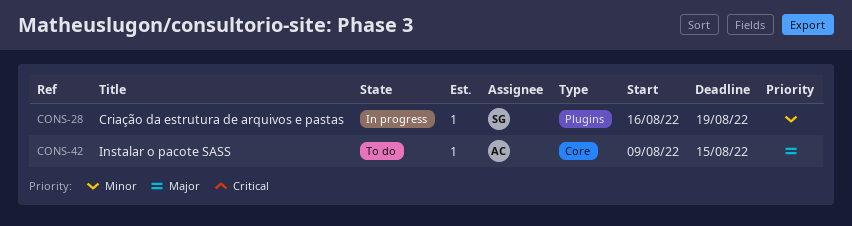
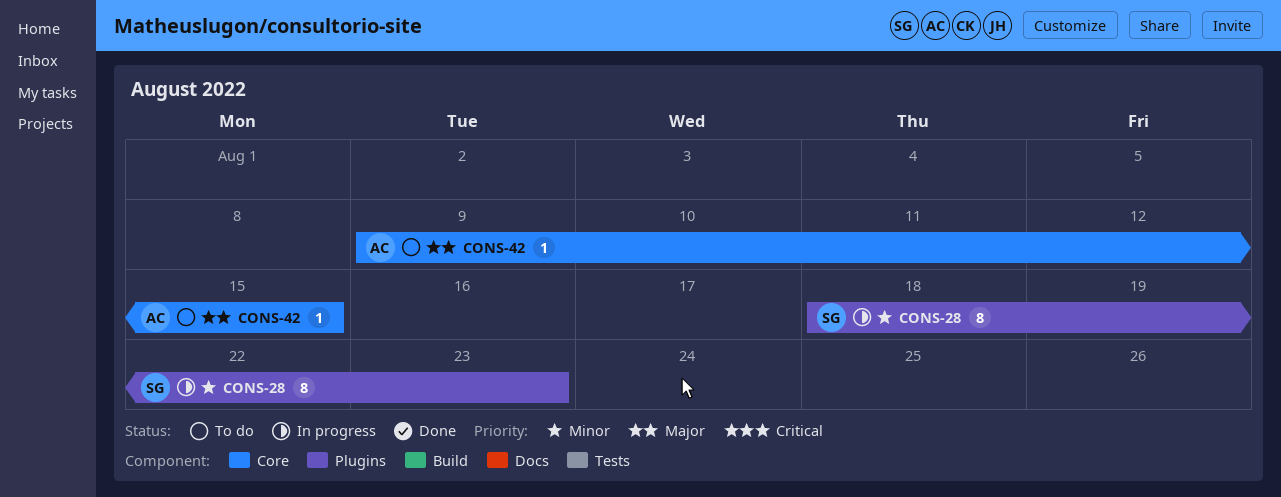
CONS-28, estimate: 1 -> 8
CONS-28, start: Aug 16 -> Aug 18
CONS-28, due: Aug 19 -> Aug 23

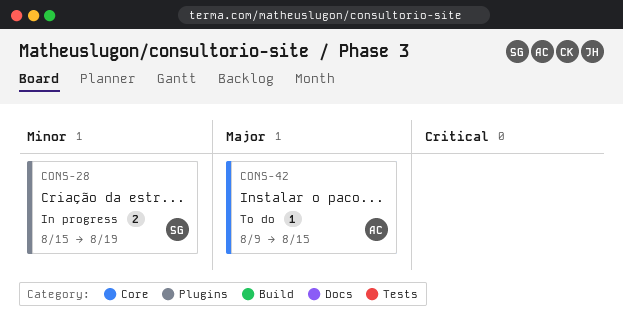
CONS-28, estimate: 8 -> 2
CONS-28, start: Aug 18 -> Aug 15
CONS-28, due: Aug 23 -> Aug 19

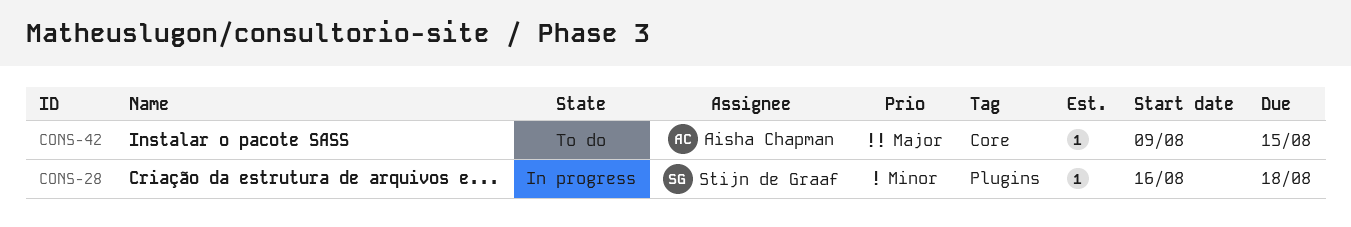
CONS-28, estimate: 2 -> 1
CONS-28, start: Aug 15 -> Aug 16
CONS-28, due: Aug 19 -> Aug 18

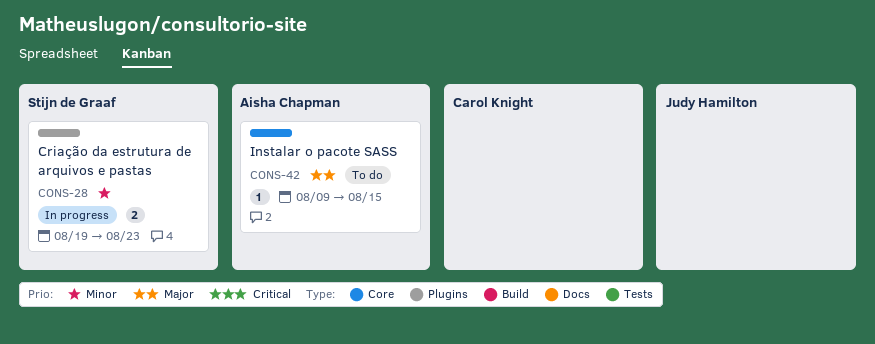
CONS-28, estimate: 1 -> 2
CONS-28, start: Aug 16 -> Aug 19
CONS-28, due: Aug 18 -> Aug 23

